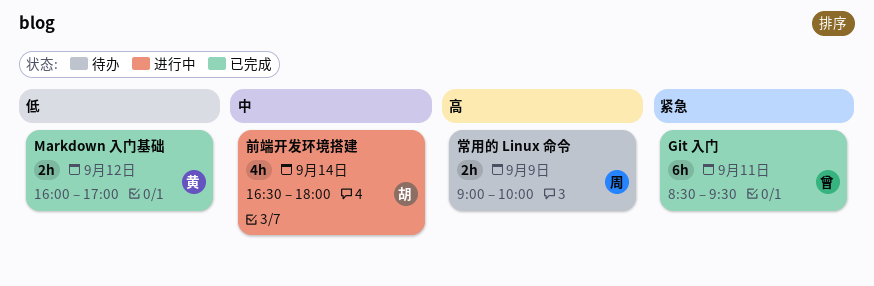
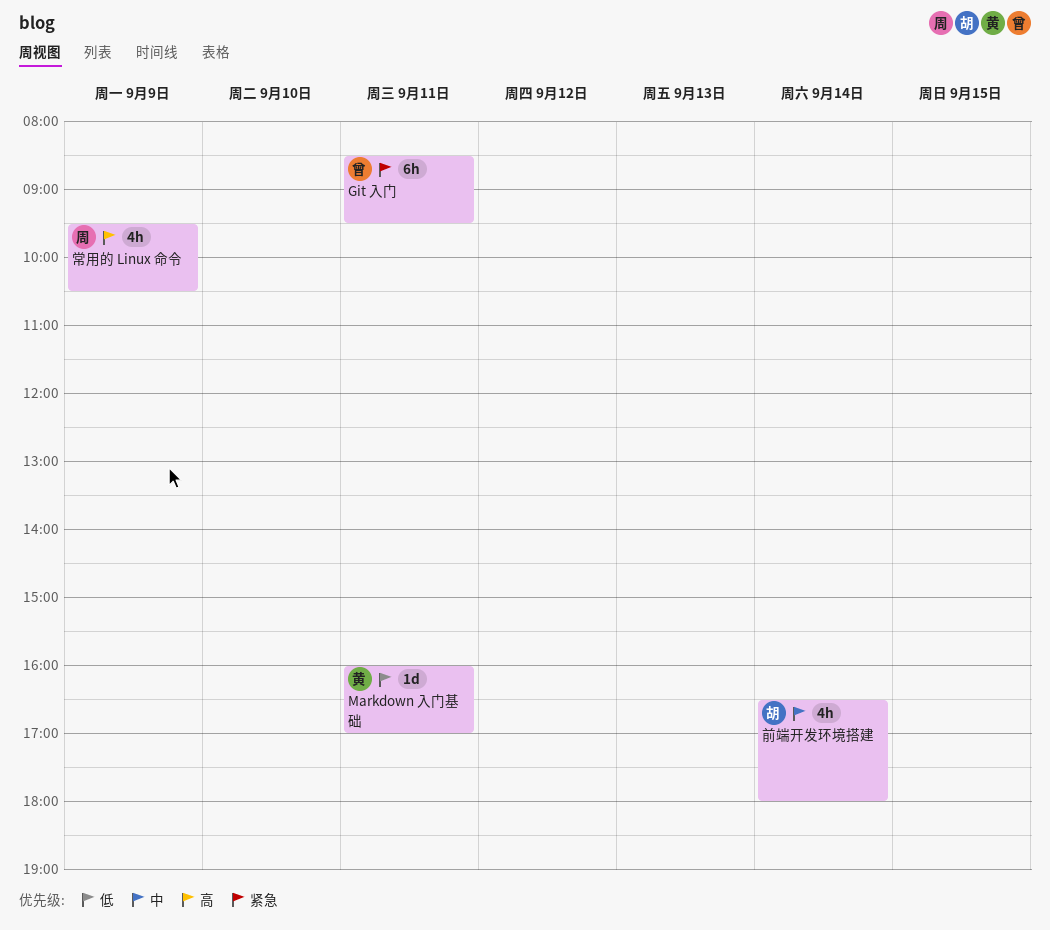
Markdown 入门基础, estimate: 2h -> 1d
Markdown 入门基础, day: Sep 12 -> Sep 11
常用的 Linux 命令, estimate: 2h -> 4h
常用的 Linux 命令, begins: 09:00 -> 09:30
常用的 Linux 命令, ends: 10:00 -> 10:30

